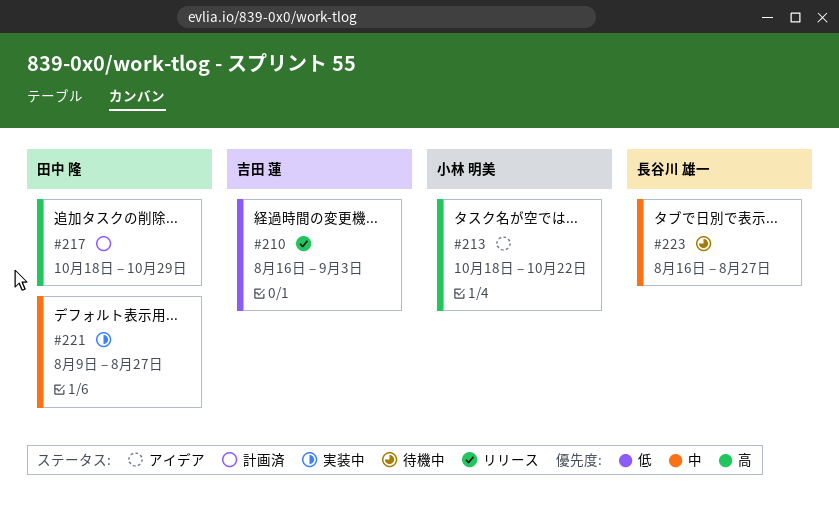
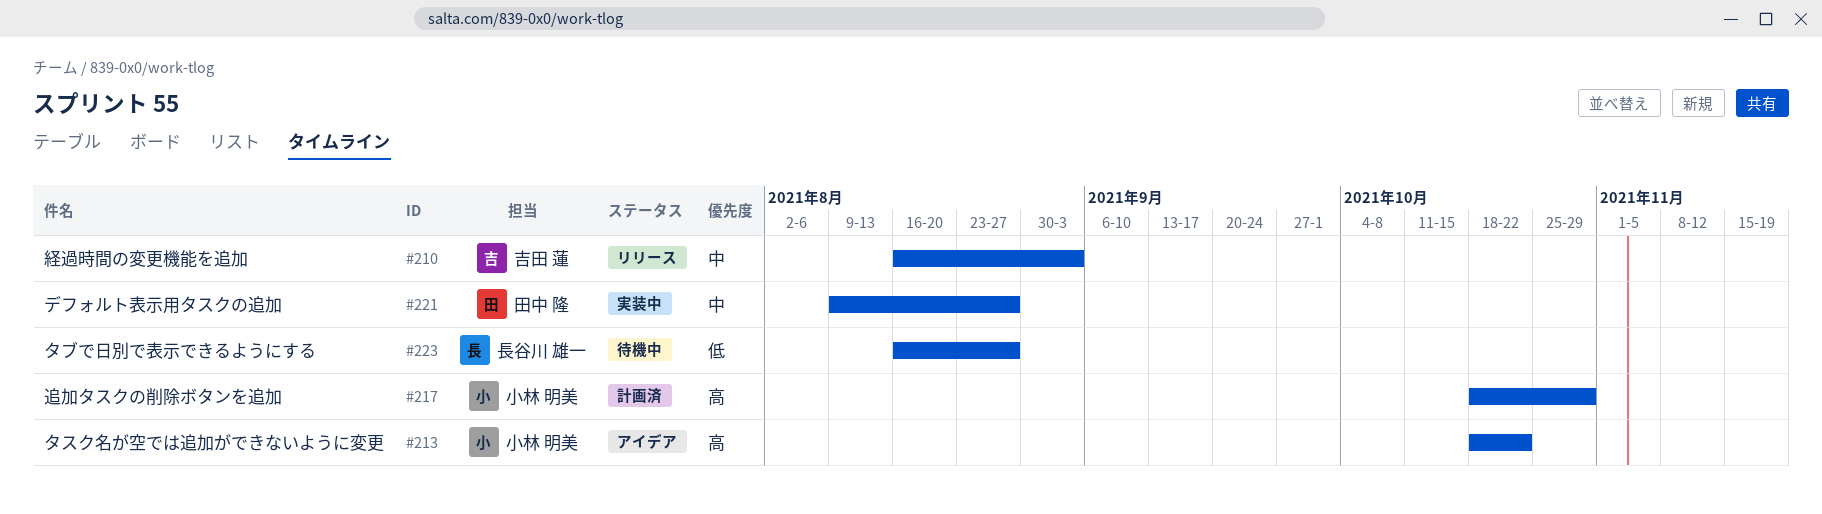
#210, priority: 低 -> 中
#217, owner: 田中 隆 -> 小林 明美
#223, priority: 中 -> 低

